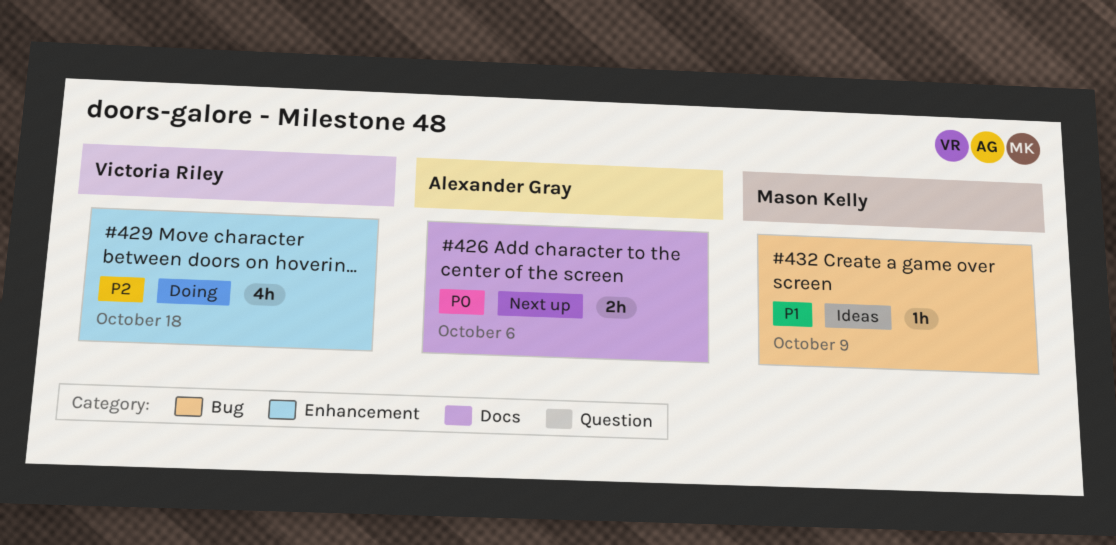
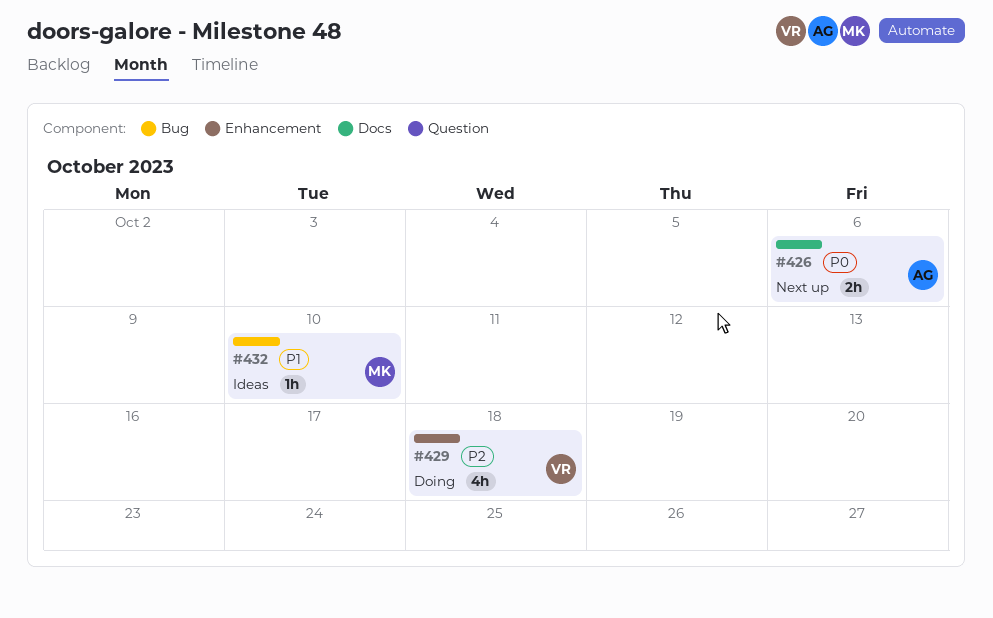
#432, due: Oct 9 -> Oct 10

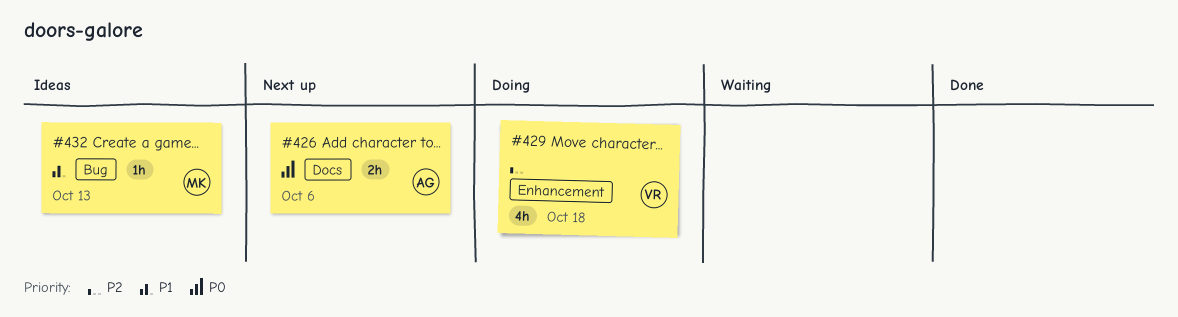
#432, due: Oct 10 -> Oct 13

